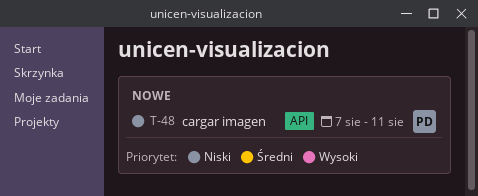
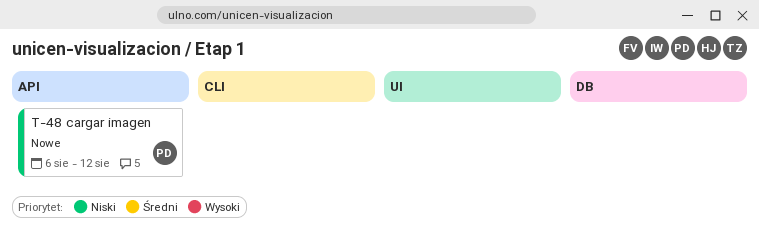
T-48, start: Aug 7 -> Aug 6
T-48, due: Aug 11 -> Aug 12

